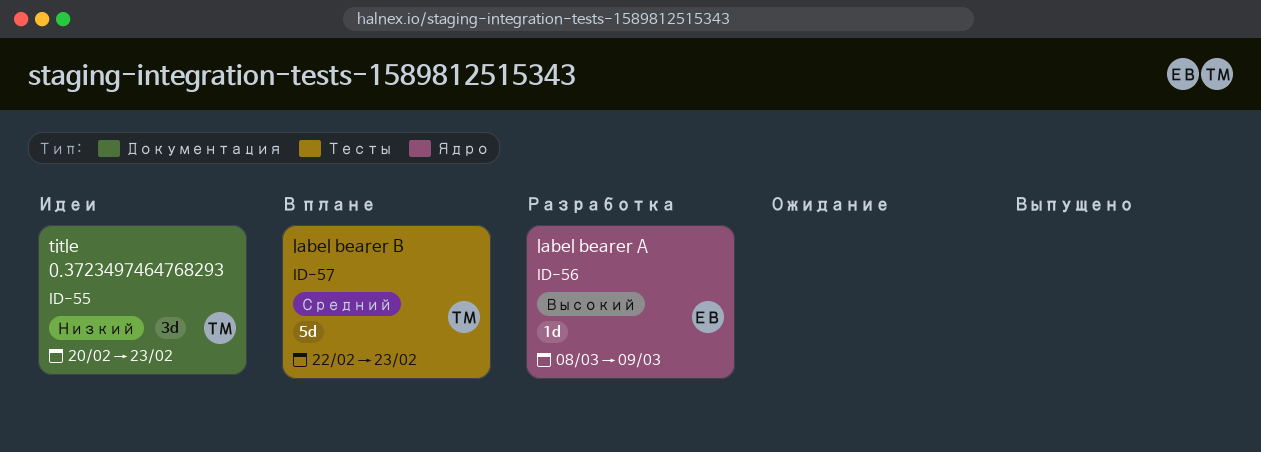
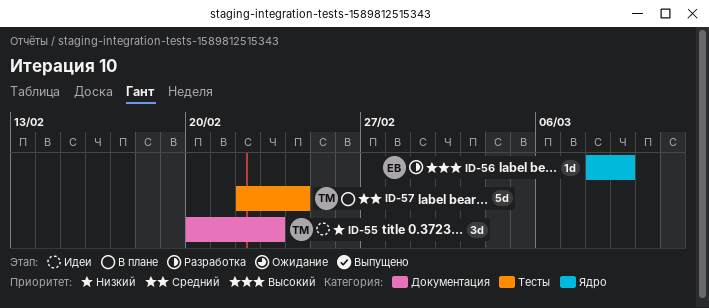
ID-57, due: Feb 23 -> Feb 24

